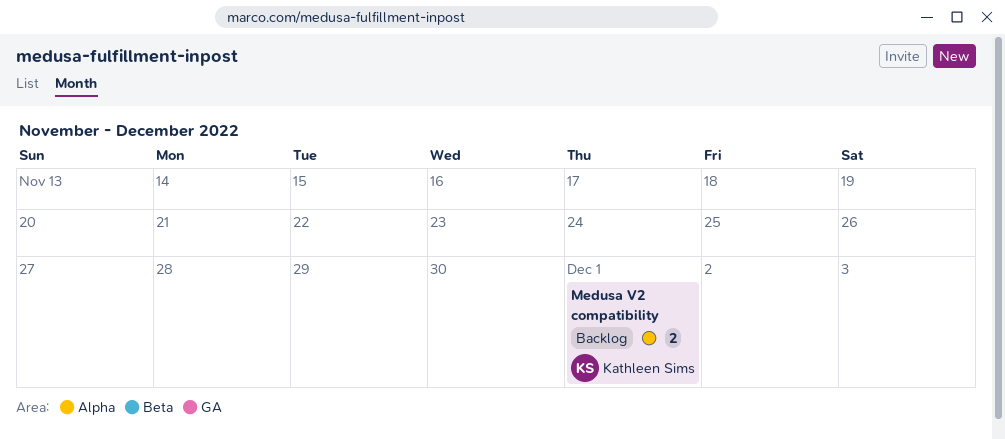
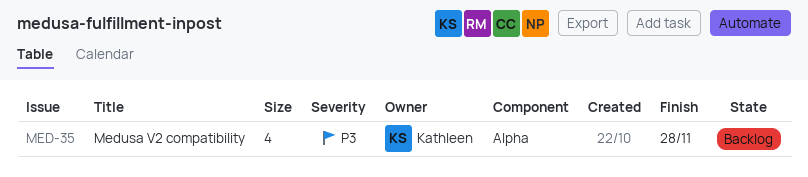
Medusa V2 compatibility, estimate: 2 -> 4
Medusa V2 compatibility, due: Dec 1 -> Nov 28

